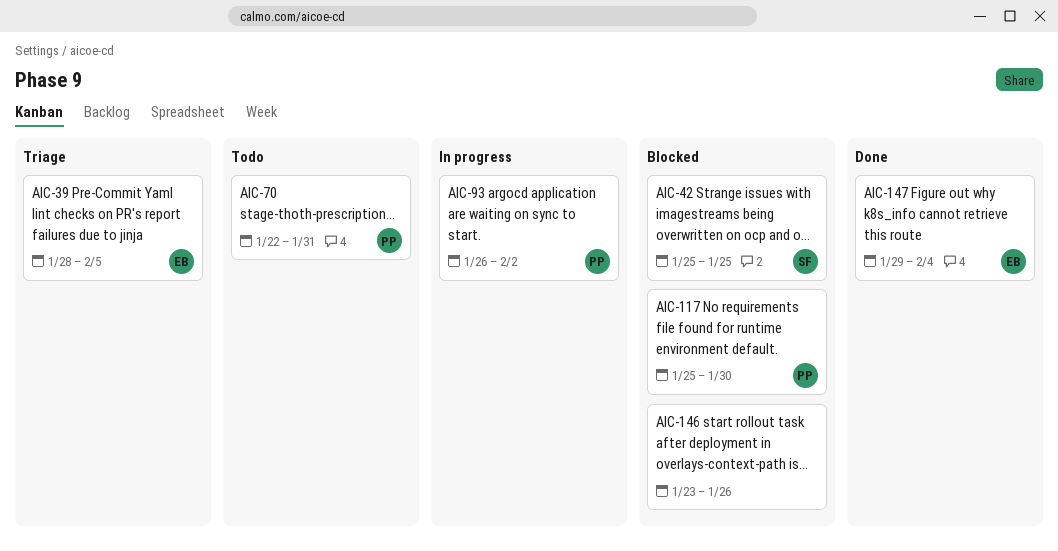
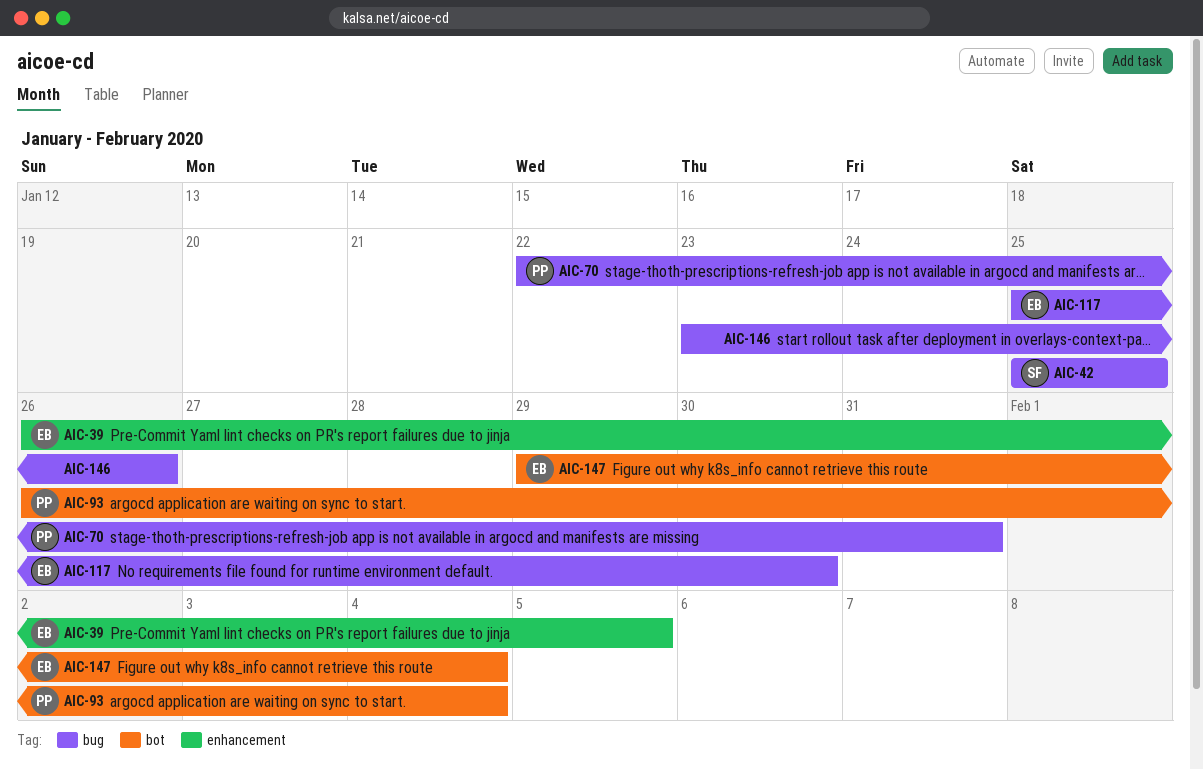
AIC-39, start: Jan 28 -> Jan 26
AIC-93, due: Feb 2 -> Feb 4
AIC-117, owner: PP -> EB

